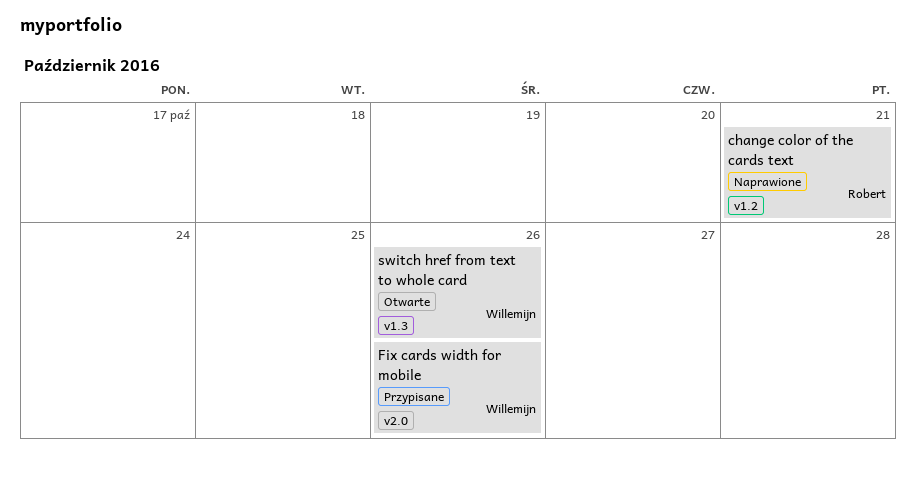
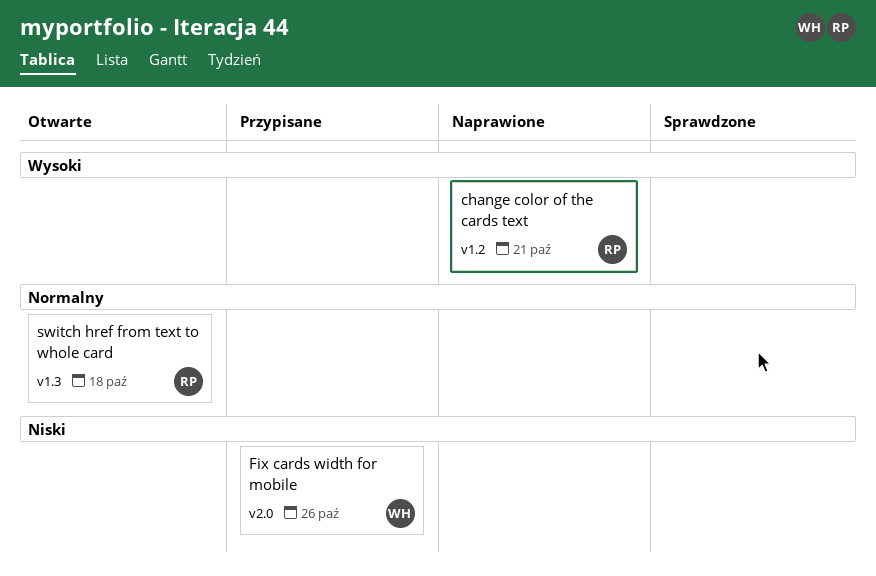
switch href from text to whole card, owner: Willemijn -> Robert
switch href from text to whole card, due: Oct 26 -> Oct 18

